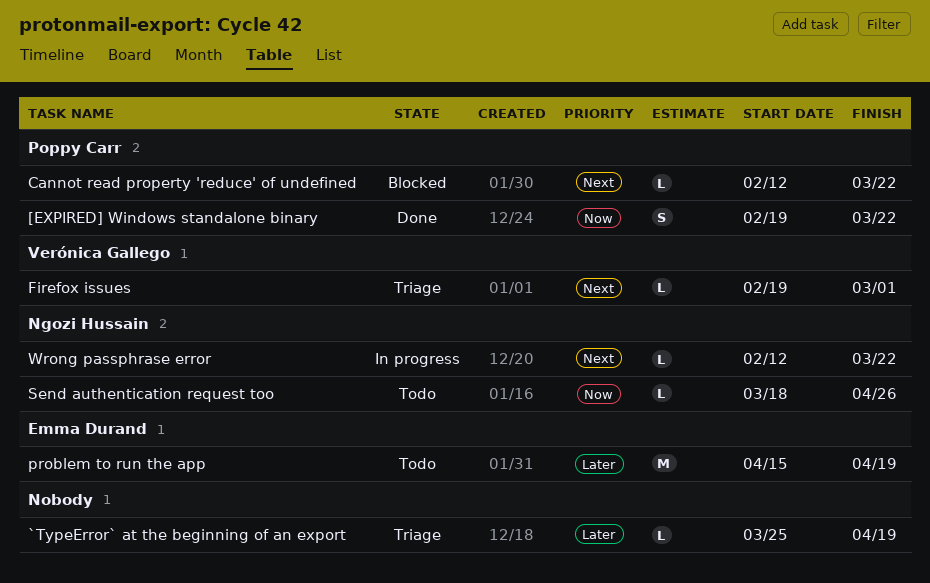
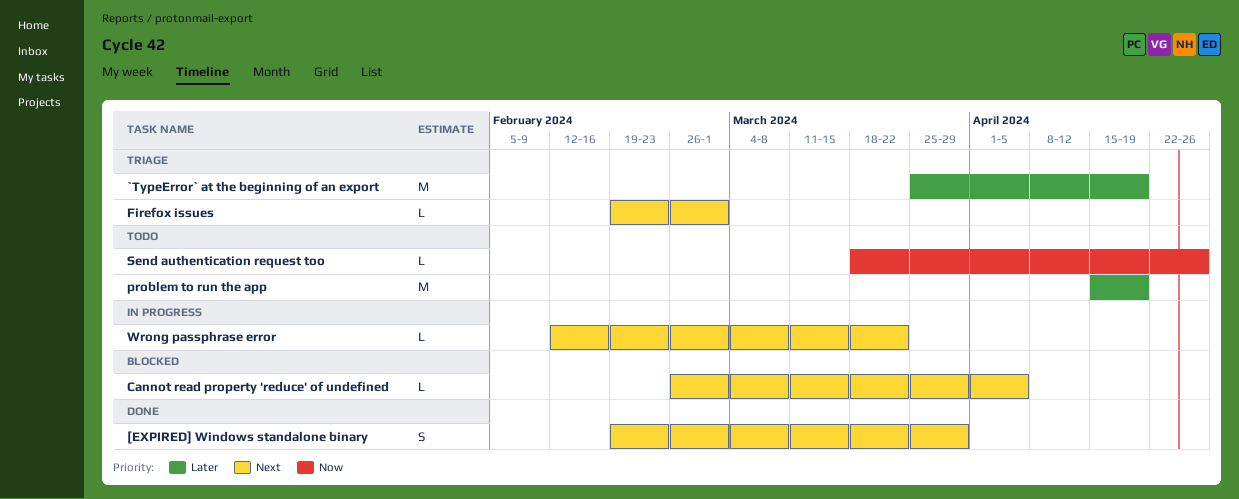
[EXPIRED] Windows standalone binary, priority: Now -> Next
[EXPIRED] Windows standalone binary, due: Mar 22 -> Mar 29
`TypeError` at the beginning of an export, estimate: L -> M
Cannot read property 'reduce' of undefined, start: Feb 12 -> Feb 26
Cannot read property 'reduce' of undefined, due: Mar 22 -> Apr 5

